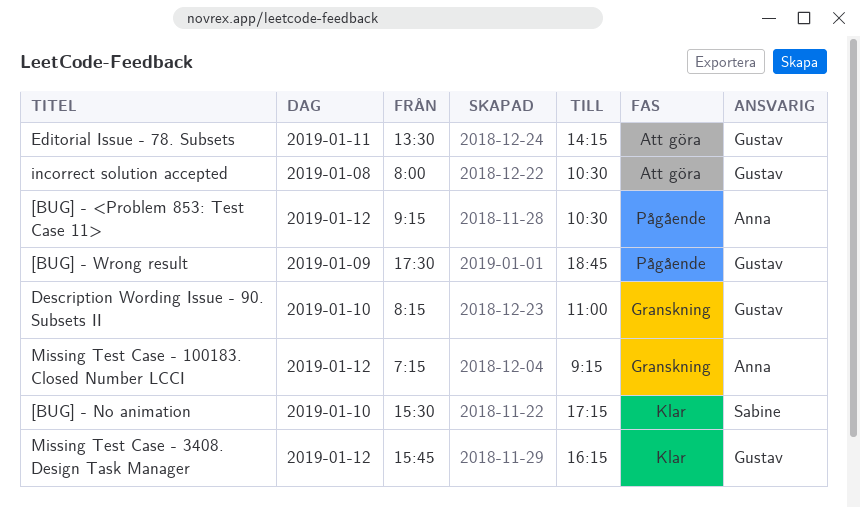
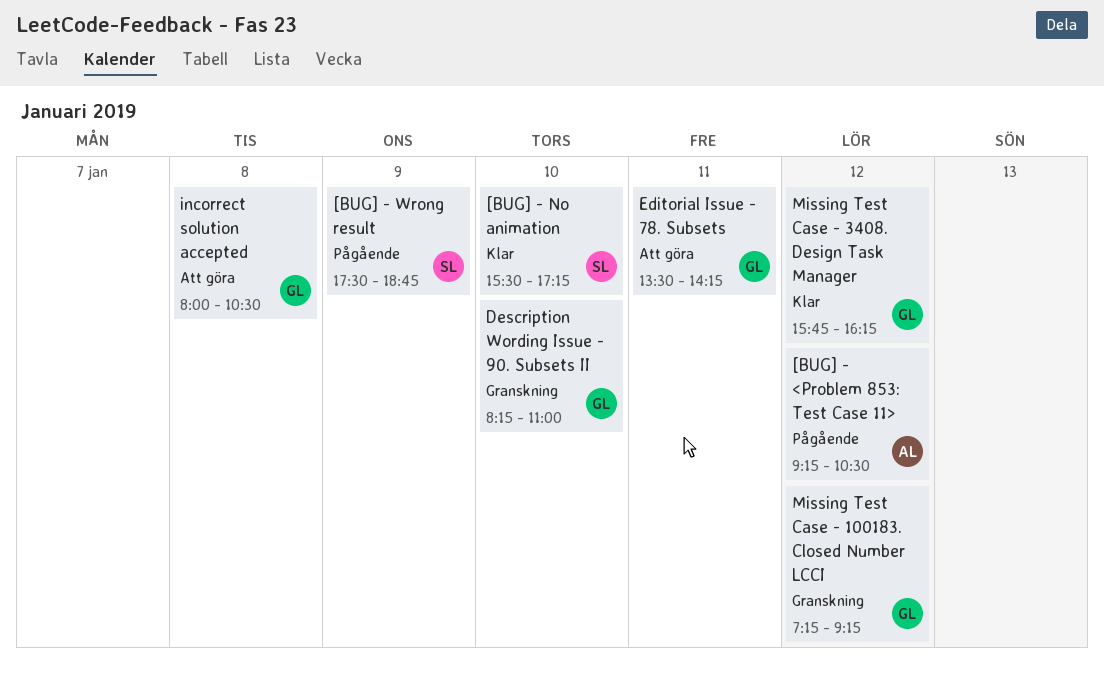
[BUG] - Wrong result, owner: Gustav -> Sabine
Missing Test Case - 100183. Closed Number LCCI, owner: Anna -> Gustav

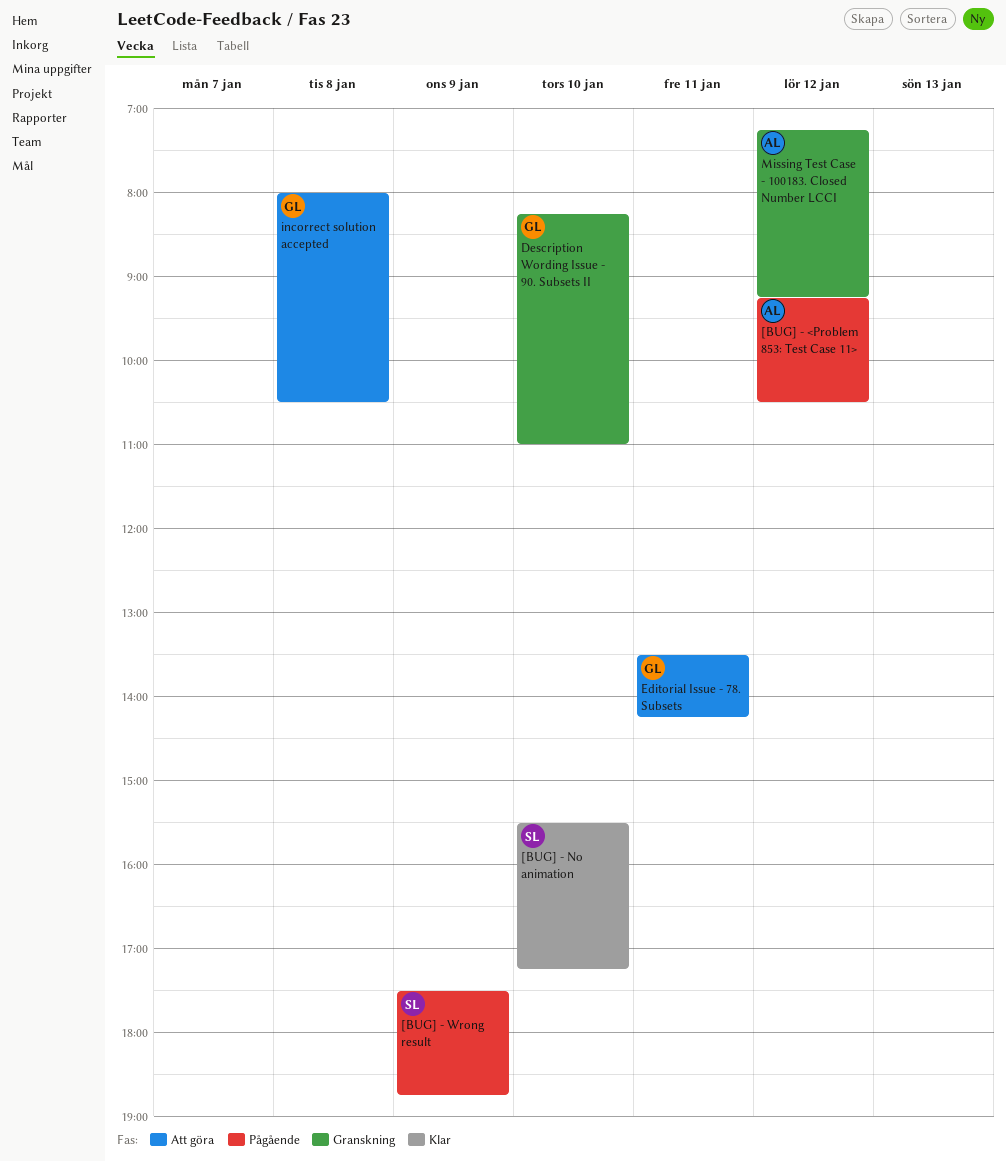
Missing Test Case - 100183. Closed Number LCCI, owner: GL -> AL
Missing Test Case - 3408. Design Task Manager: present -> none

